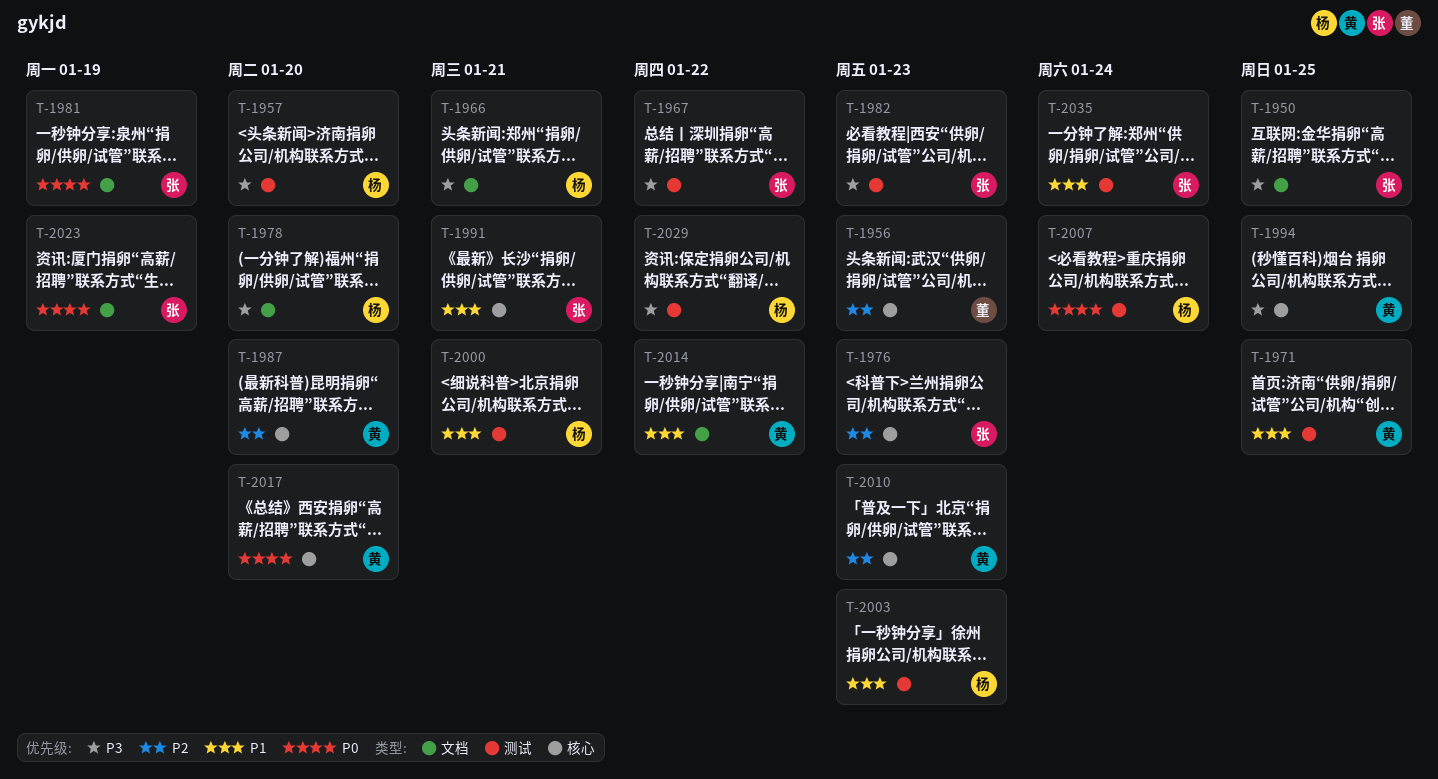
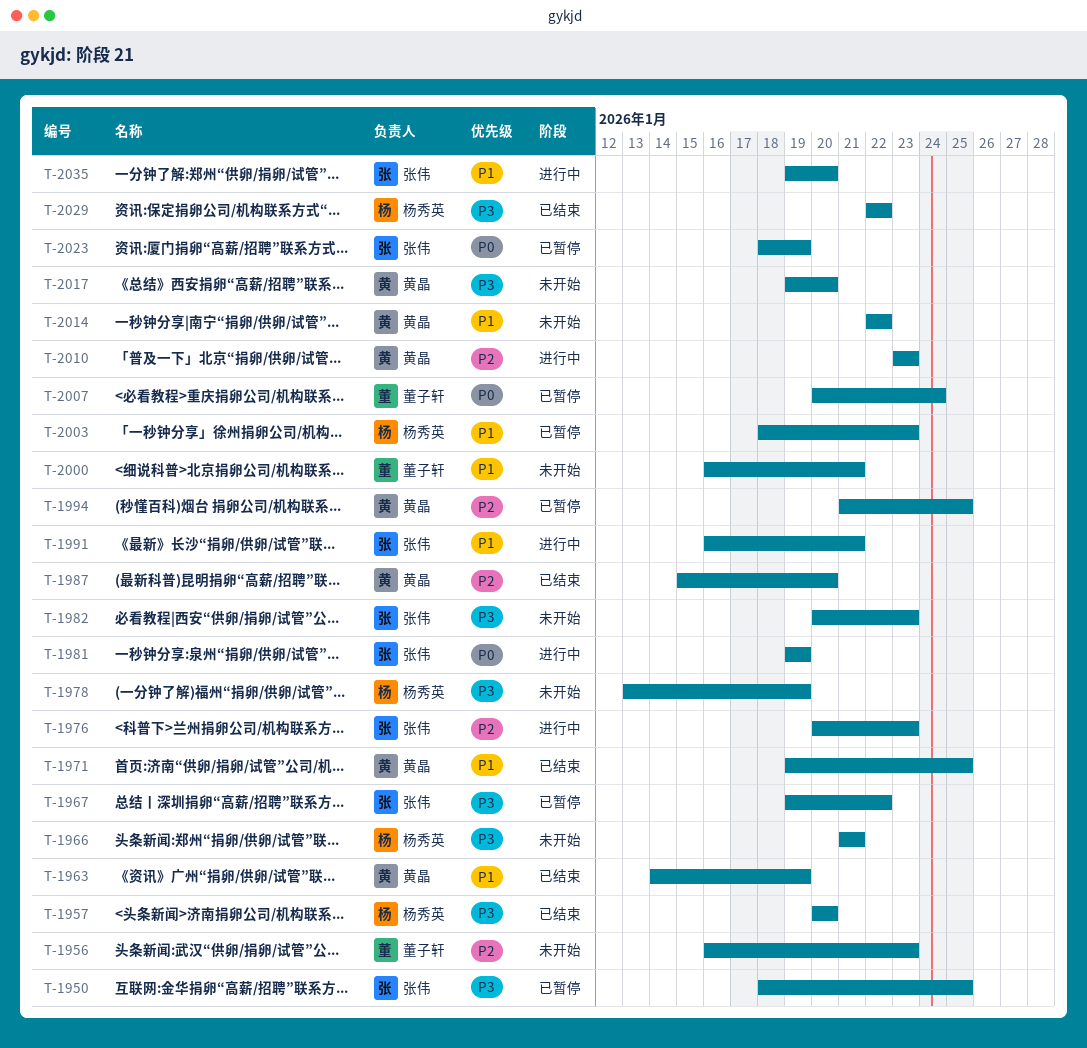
T-1963: none -> present
T-1978, due: Jan 20 -> Jan 19
T-1994, priority: P3 -> P2
T-2000, owner: 杨秀英 -> 董子轩
T-2007, owner: 杨秀英 -> 董子轩
T-2017, priority: P0 -> P3
T-2035, due: Jan 24 -> Jan 20

